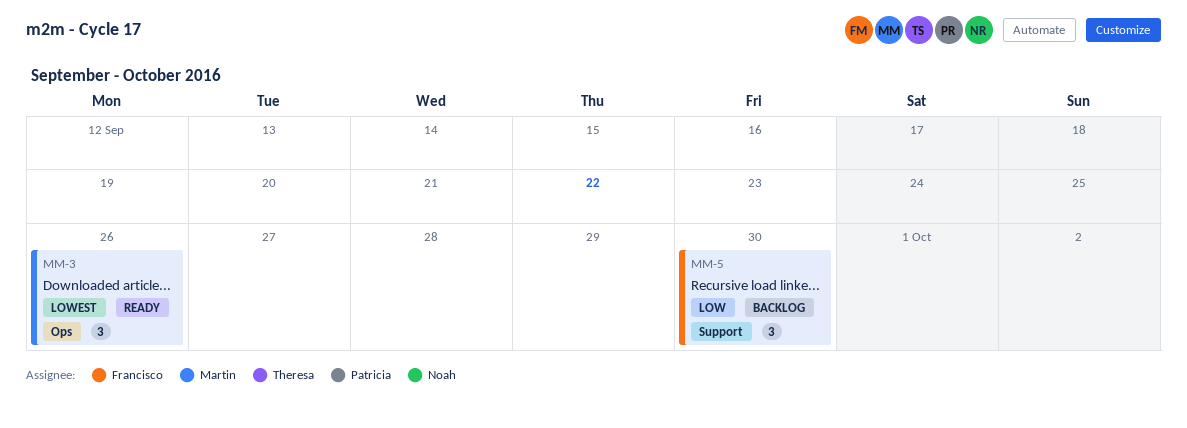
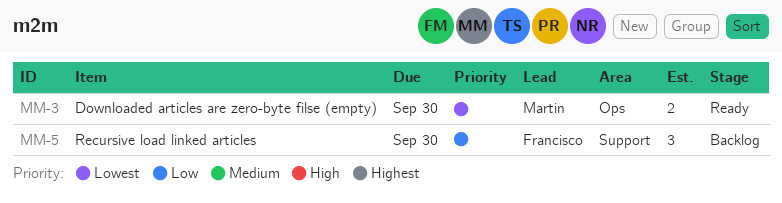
MM-3, estimate: 3 -> 2
MM-3, due: Sep 26 -> Sep 30

